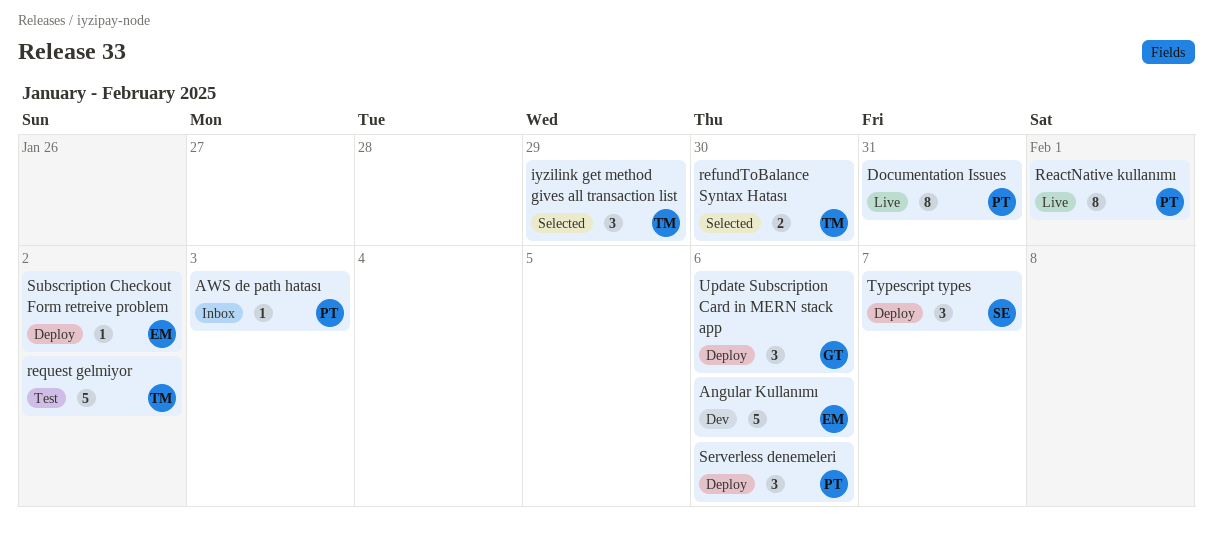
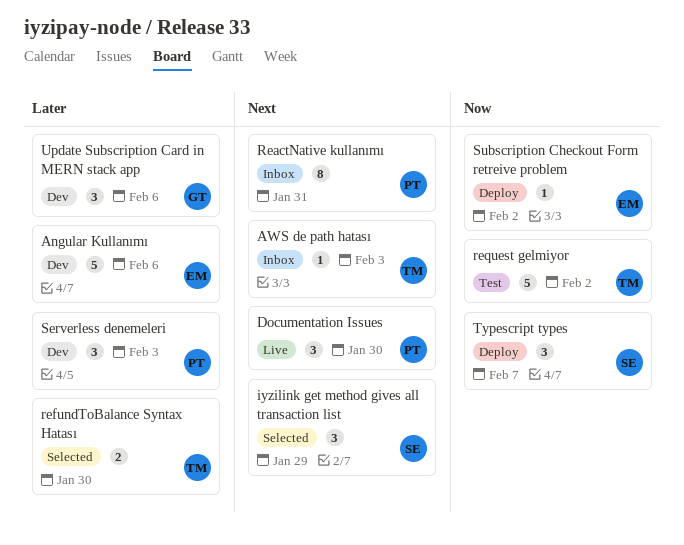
AWS de path hatası, owner: PT -> TM
Documentation Issues, estimate: 8 -> 3
Documentation Issues, due: Jan 31 -> Jan 30
iyzilink get method gives all transaction list, owner: TM -> SE
ReactNative kullanımı, status: Live -> Inbox
ReactNative kullanımı, due: Feb 1 -> Jan 31
Serverless denemeleri, status: Deploy -> Dev
Serverless denemeleri, due: Feb 6 -> Feb 3
Update Subscription Card in MERN stack app, status: Deploy -> Dev

